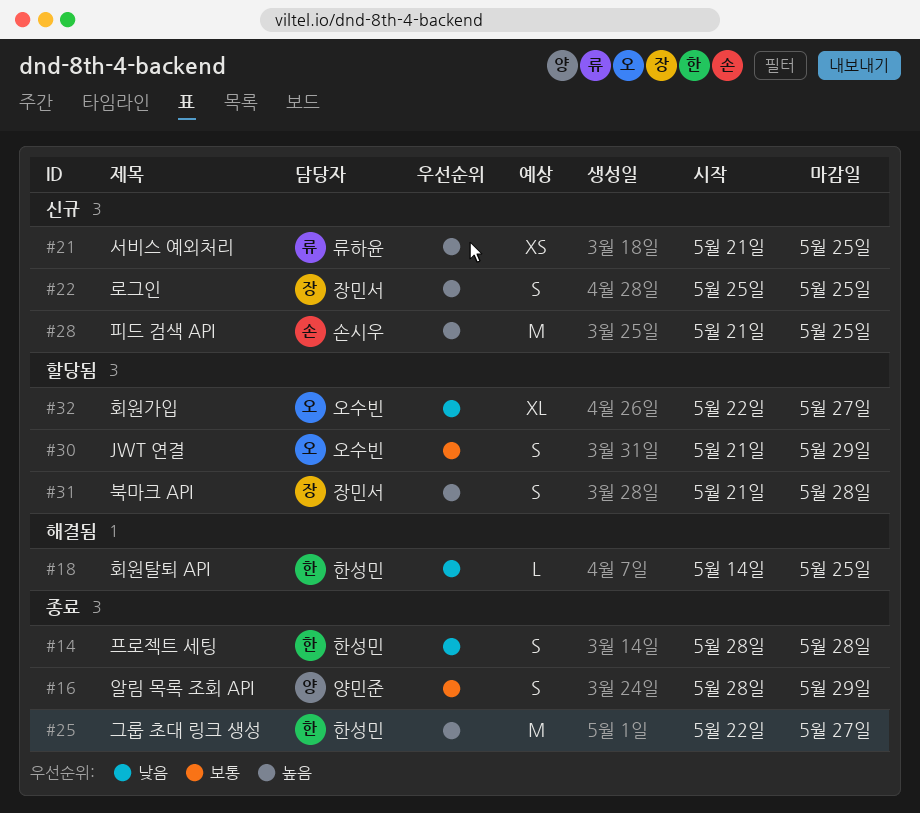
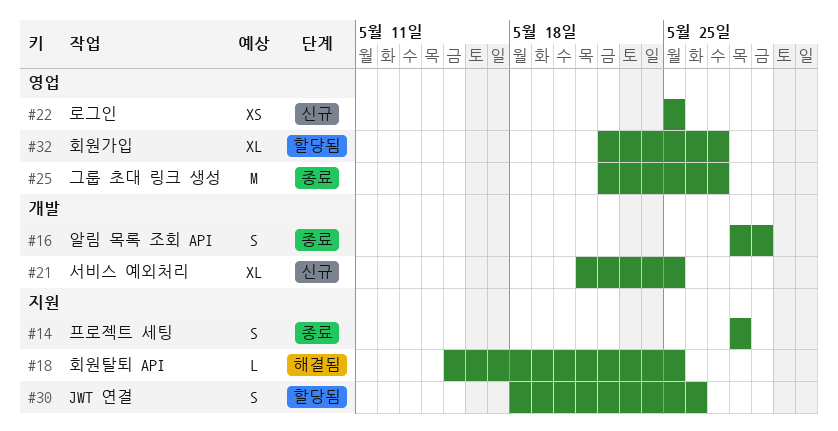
#18, start: May 14 -> May 15
#21, estimate: XS -> XL
#22, estimate: S -> XS
#28: present -> none
#30, start: May 21 -> May 18
#30, due: May 29 -> May 26
#31: present -> none

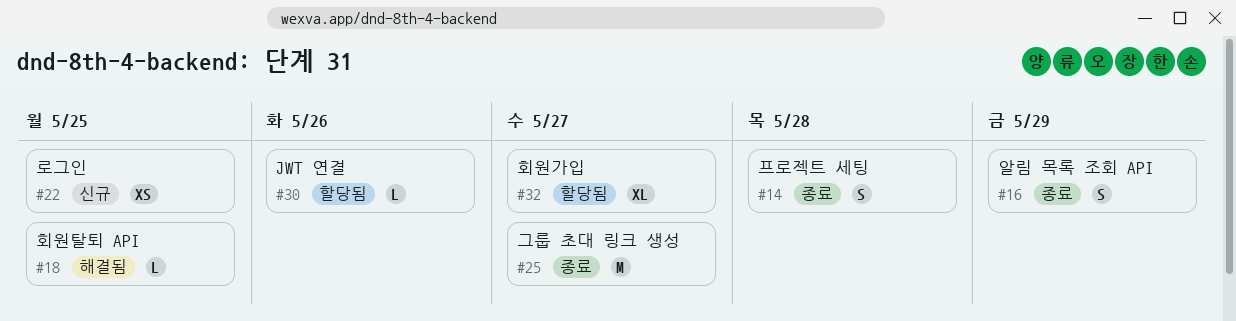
#21: present -> none
#30, estimate: S -> L

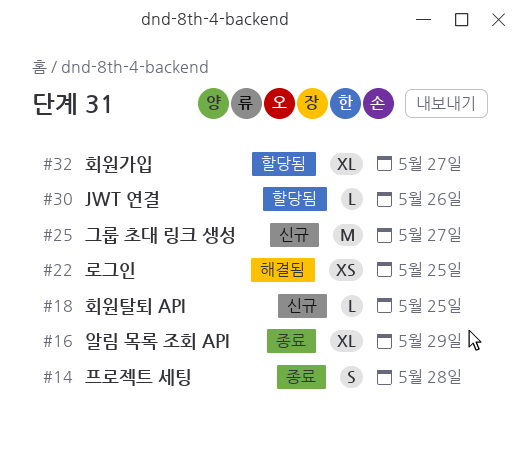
#16, estimate: S -> XL
#18, status: 해결됨 -> 신규
#22, status: 신규 -> 해결됨
#25, status: 종료 -> 신규

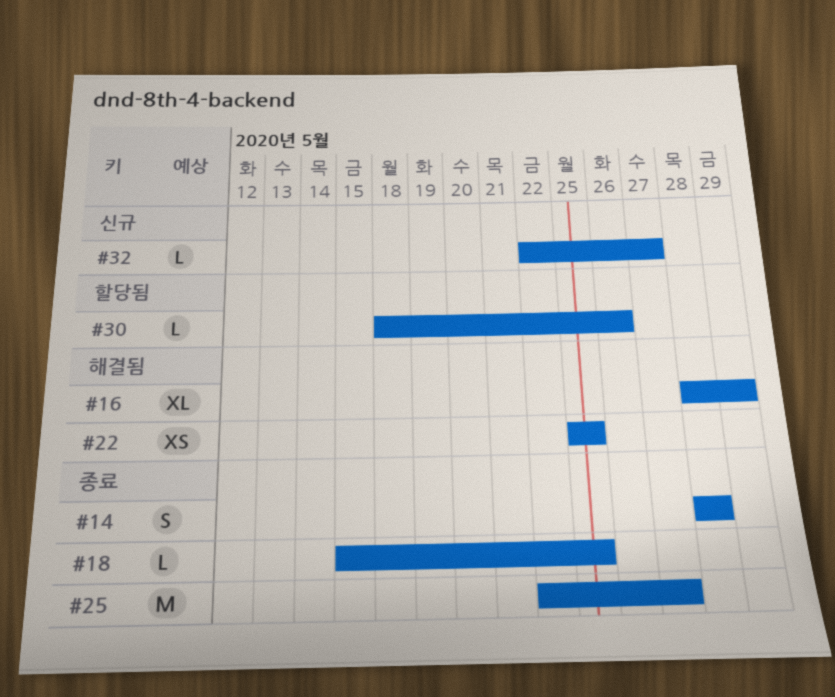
#16, status: 종료 -> 해결됨
#18, status: 신규 -> 종료
#25, status: 신규 -> 종료
#32, status: 할당됨 -> 신규
#32, estimate: XL -> L

